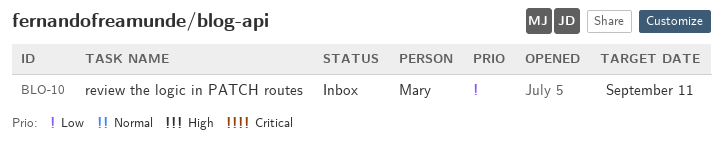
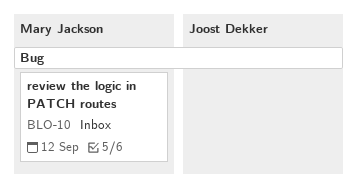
BLO-10, due: Sep 11 -> Sep 12

